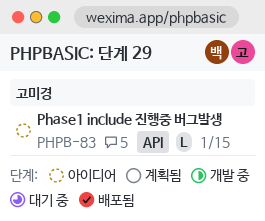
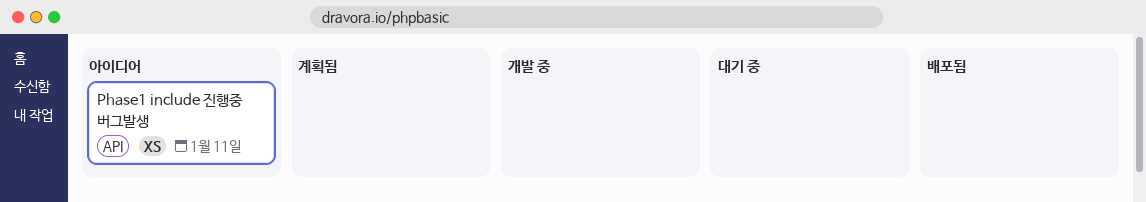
Phase1 include 진행중 버그발생, estimate: L -> XS
Phase1 include 진행중 버그발생, due: Jan 15 -> Jan 11

